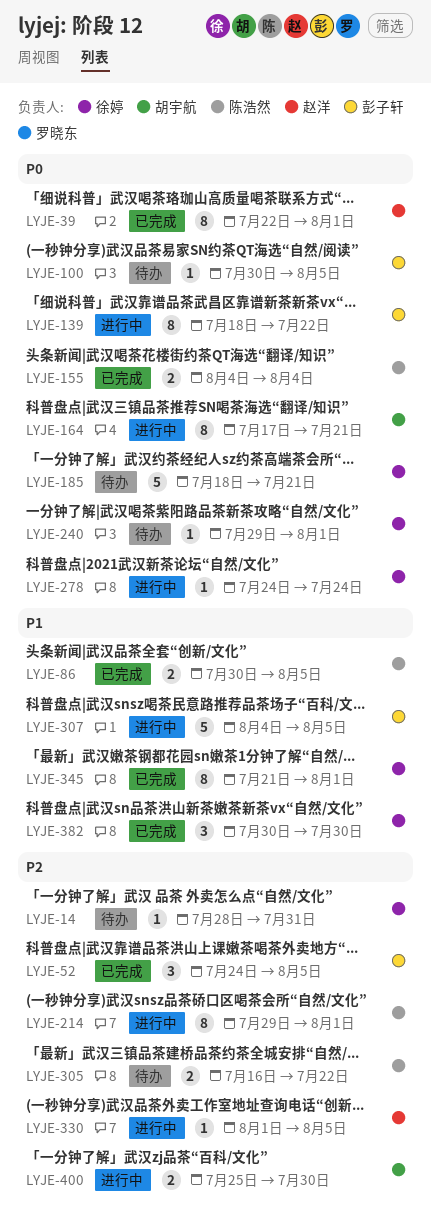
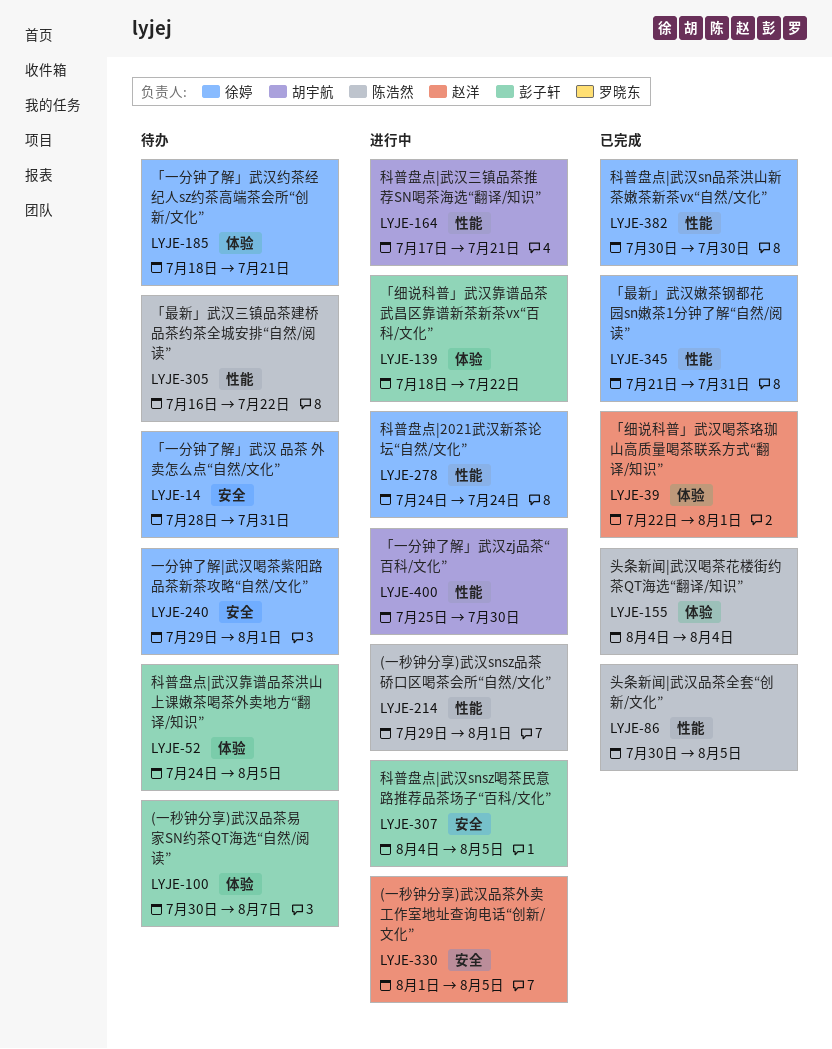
LYJE-52, status: 已完成 -> 待办
LYJE-100, due: Aug 5 -> Aug 7
LYJE-345, due: Aug 1 -> Jul 31

